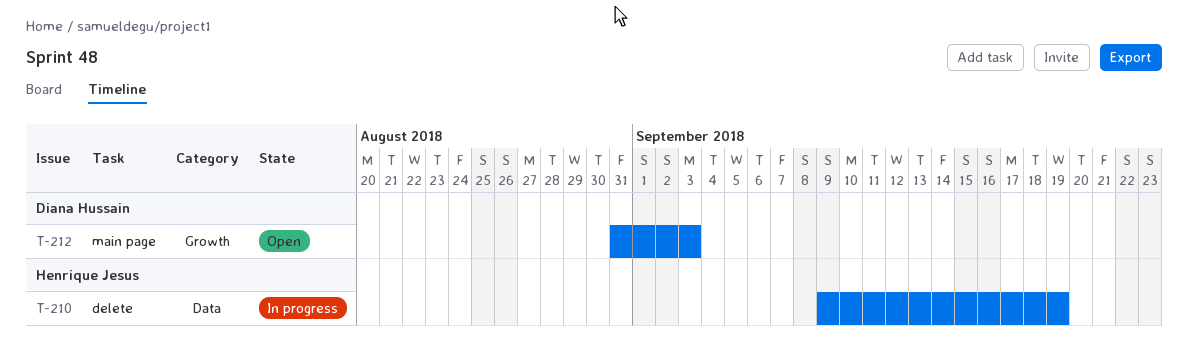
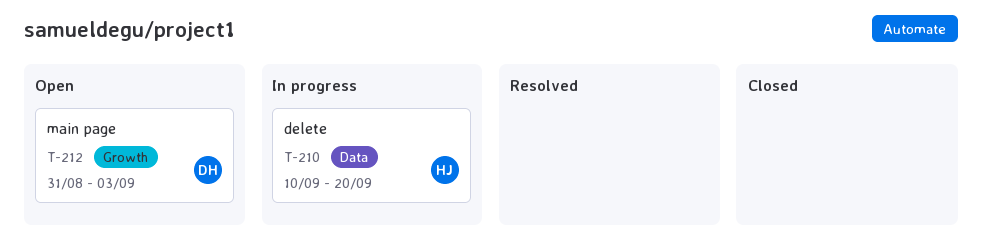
T-210, start: Sep 9 -> Sep 10
T-210, due: Sep 19 -> Sep 20

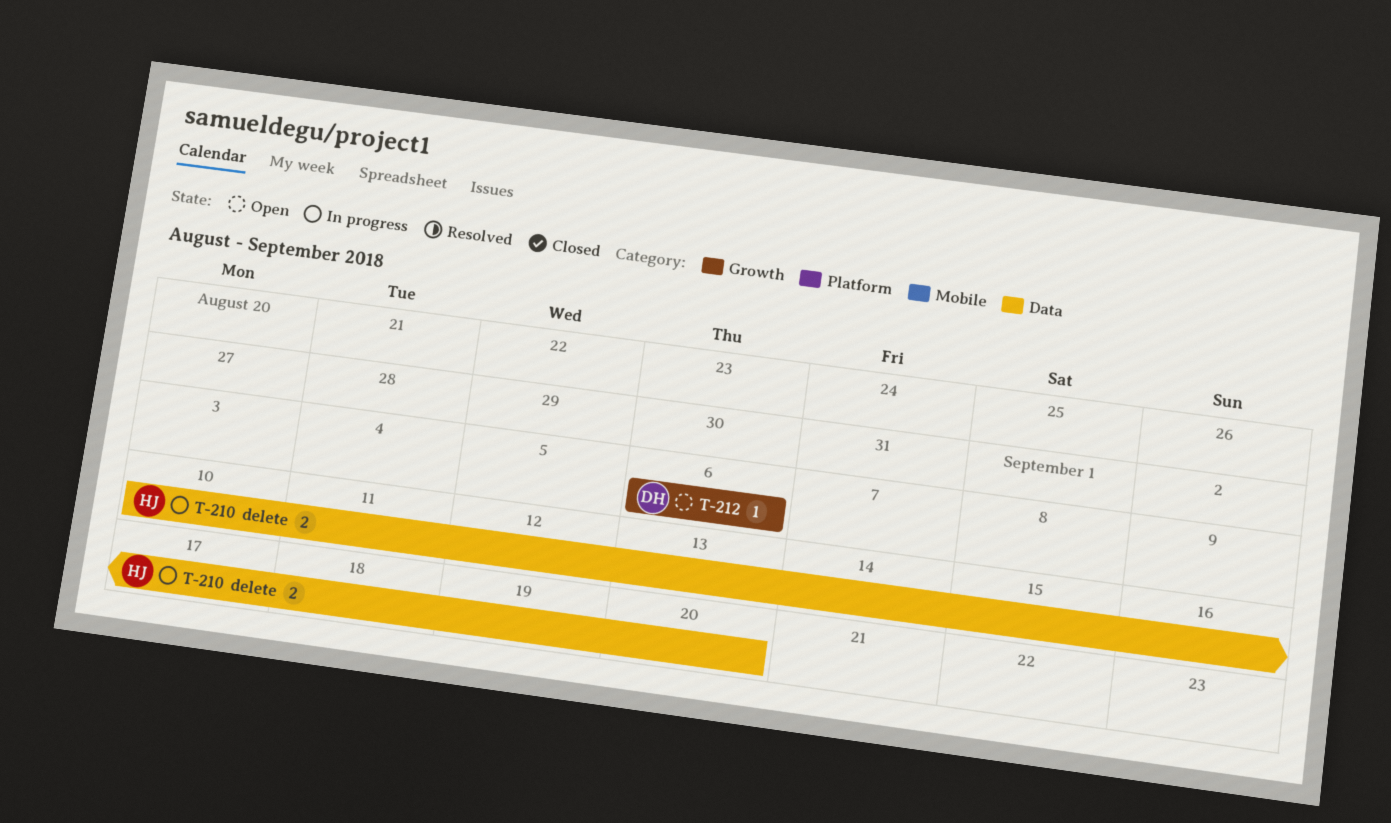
T-212, start: Aug 31 -> Sep 6
T-212, due: Sep 3 -> Sep 6

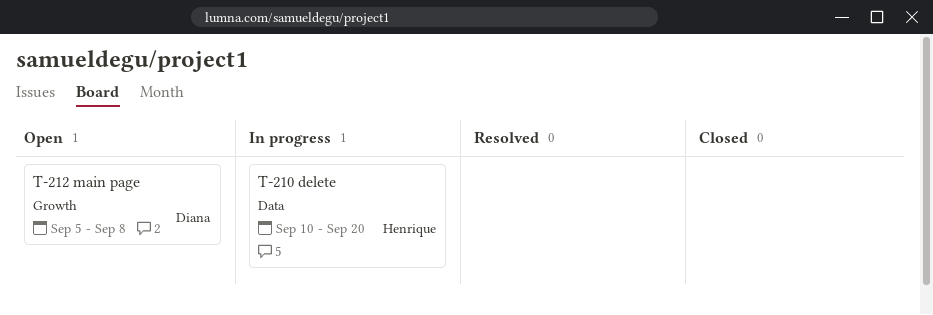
T-212, start: Sep 6 -> Sep 5
T-212, due: Sep 6 -> Sep 8

